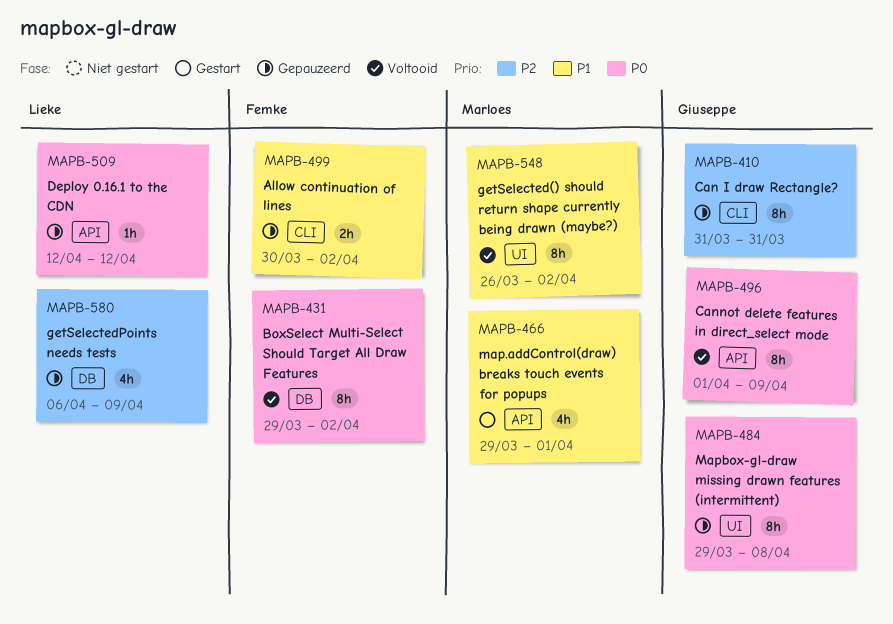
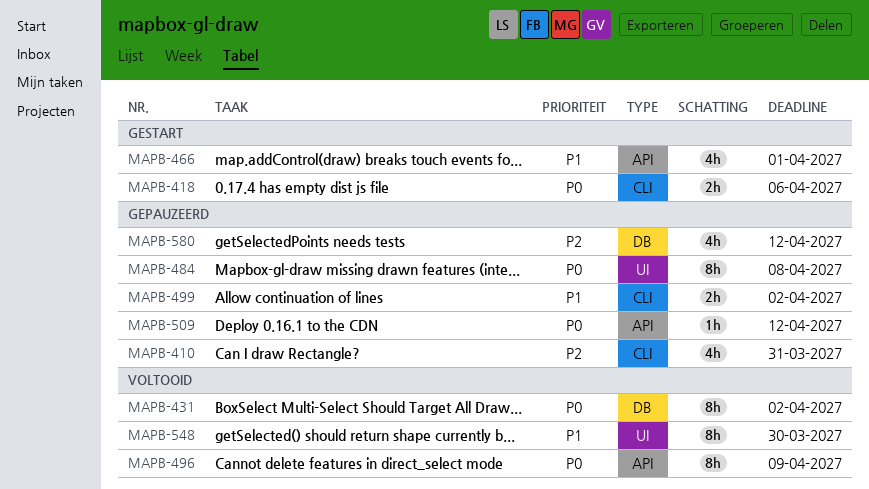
MAPB-410, estimate: 8h -> 4h
MAPB-418: none -> present
MAPB-548, due: Apr 2 -> Mar 30
MAPB-580, due: Apr 9 -> Apr 12

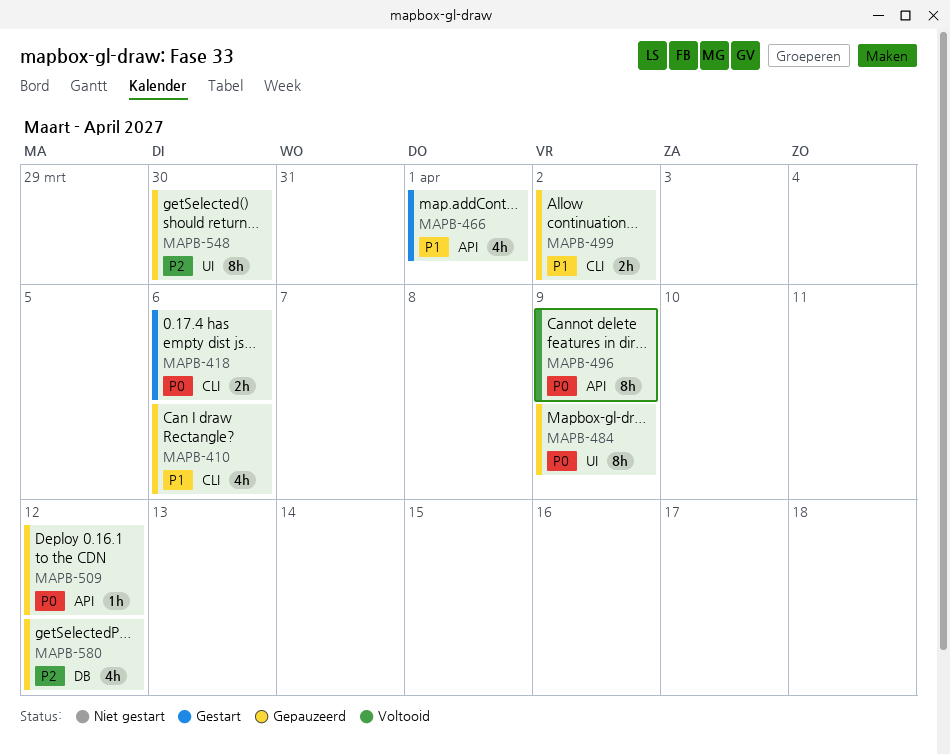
MAPB-410, priority: P2 -> P1
MAPB-410, due: Mar 31 -> Apr 6
MAPB-431: present -> none
MAPB-484, due: Apr 8 -> Apr 9
MAPB-548, status: Voltooid -> Gepauzeerd
MAPB-548, priority: P1 -> P2

